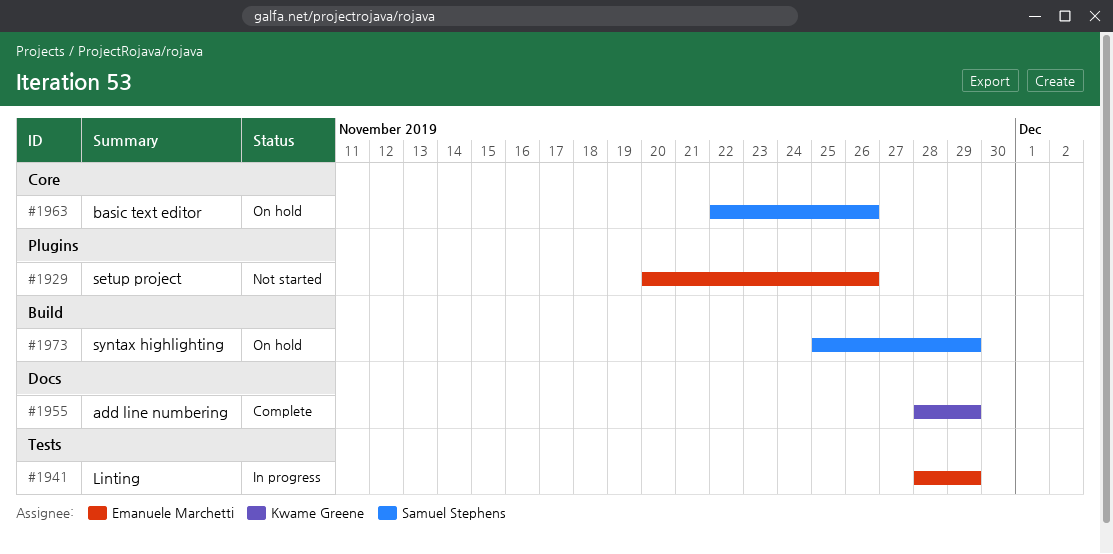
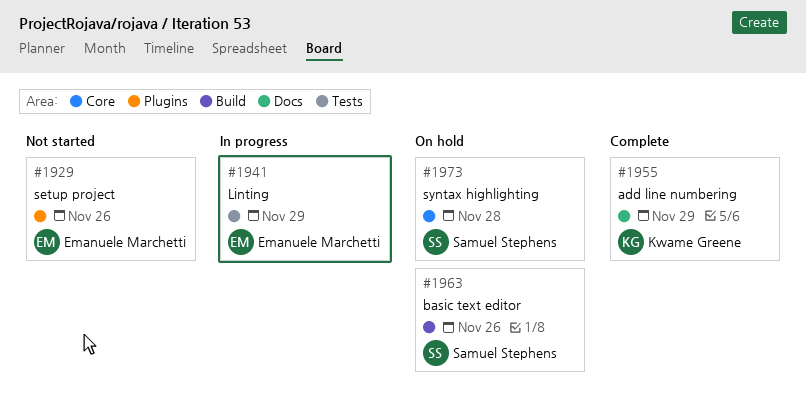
#1963, label: Core -> Build
#1973, label: Build -> Core
#1973, due: Nov 29 -> Nov 28

